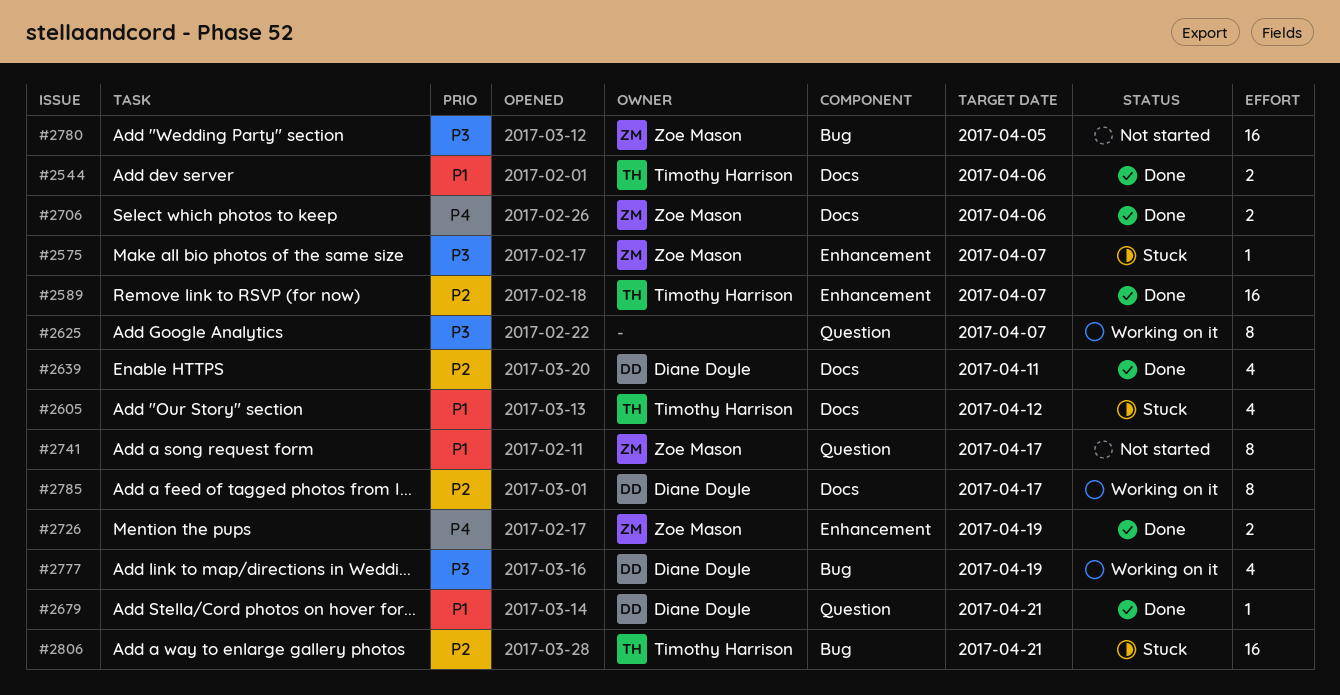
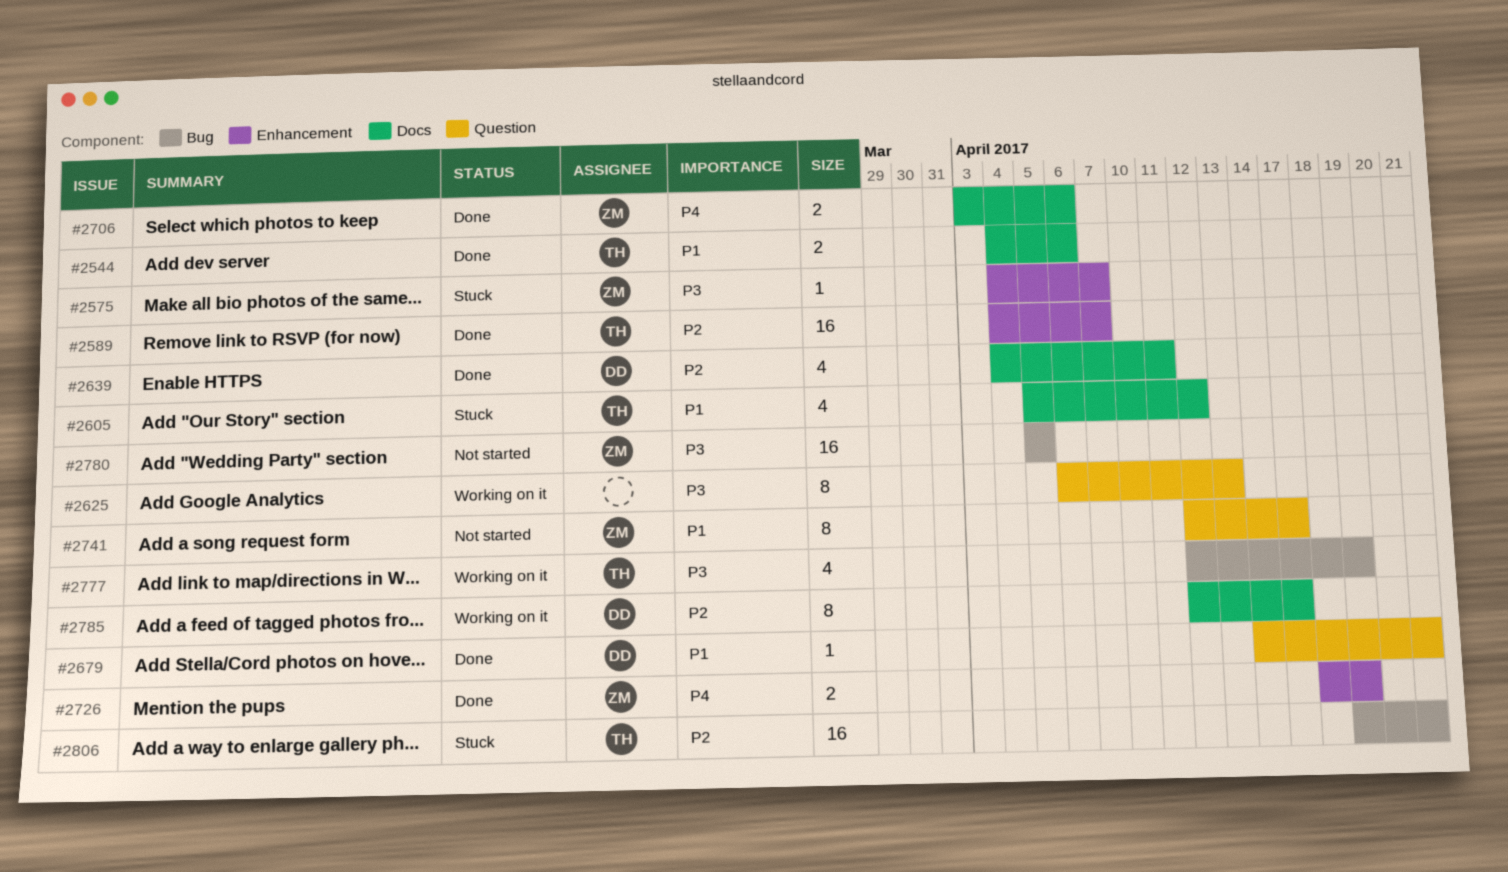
#2625, due: Apr 7 -> Apr 13
#2777, owner: Diane Doyle -> Timothy Harrison

